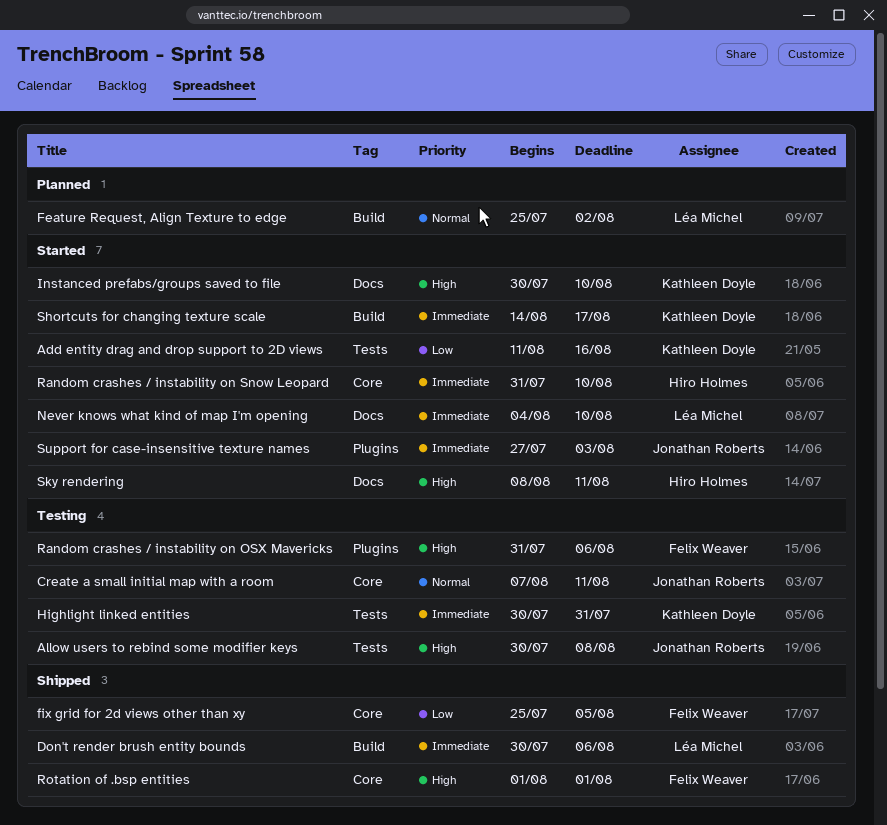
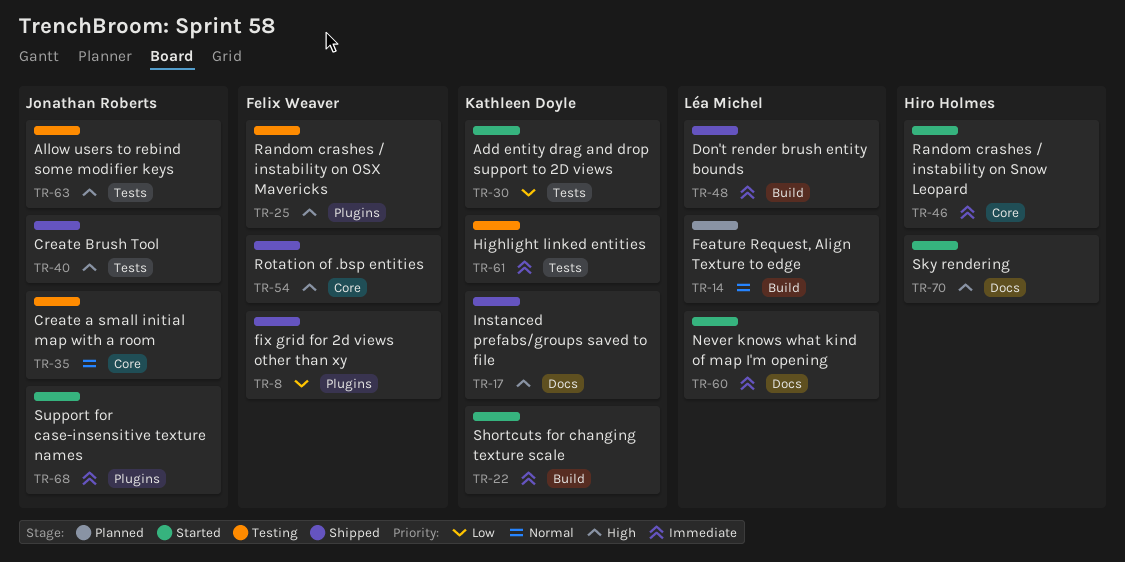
Create Brush Tool: none -> present
fix grid for 2d views other than xy, label: Core -> Plugins
Instanced prefabs/groups saved to file, status: Started -> Shipped

